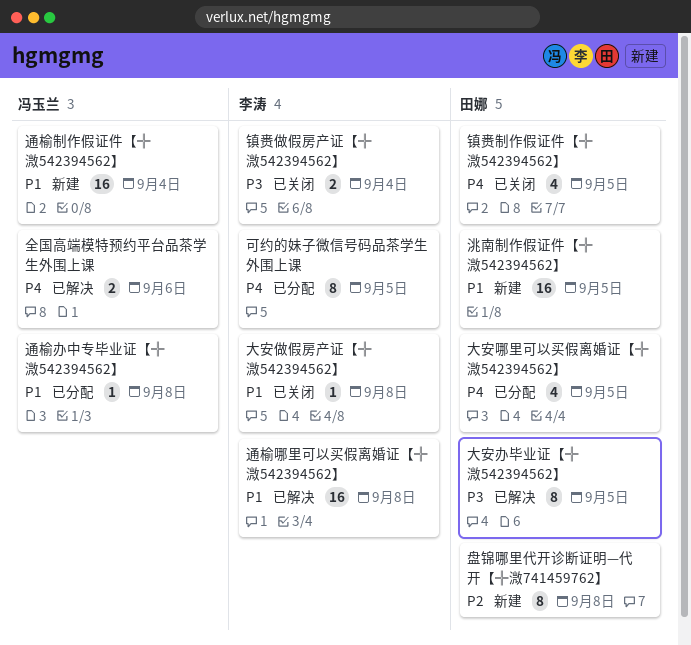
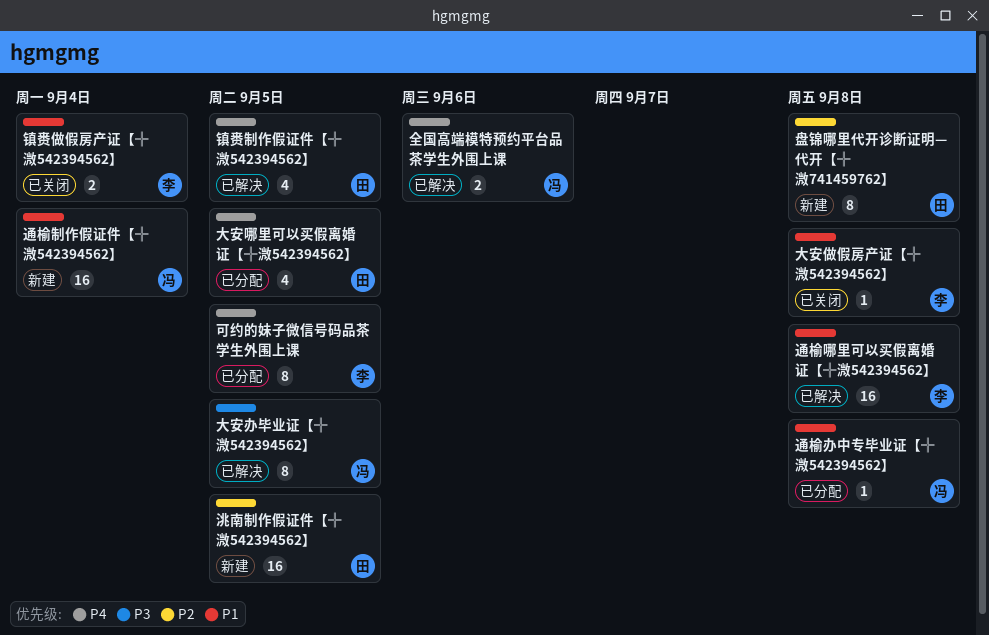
大安办毕业证【╬溦542394562】, owner: 田娜 -> 冯玉兰
洮南制作假证件【╬溦542394562】, priority: P1 -> P2
镇赉做假房产证【╬溦542394562】, priority: P3 -> P1
镇赉制作假证件【╬溦542394562】, status: 已关闭 -> 已解决

